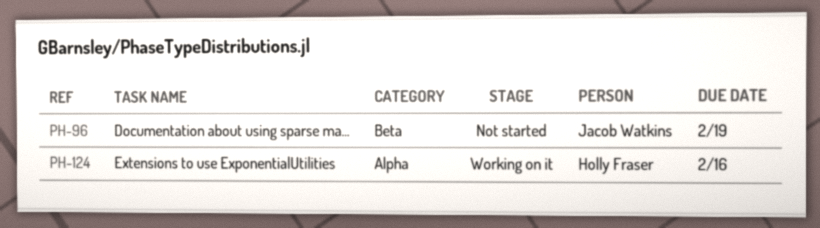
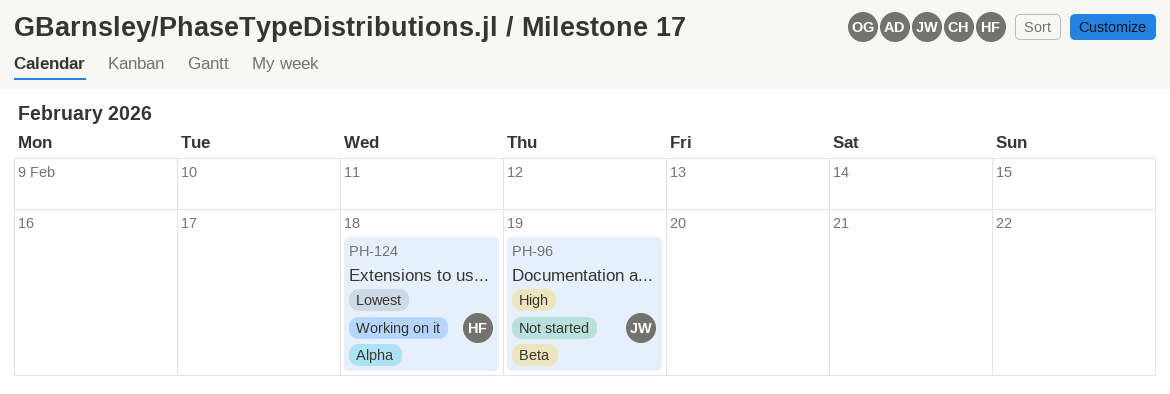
PH-124, due: Feb 16 -> Feb 18

